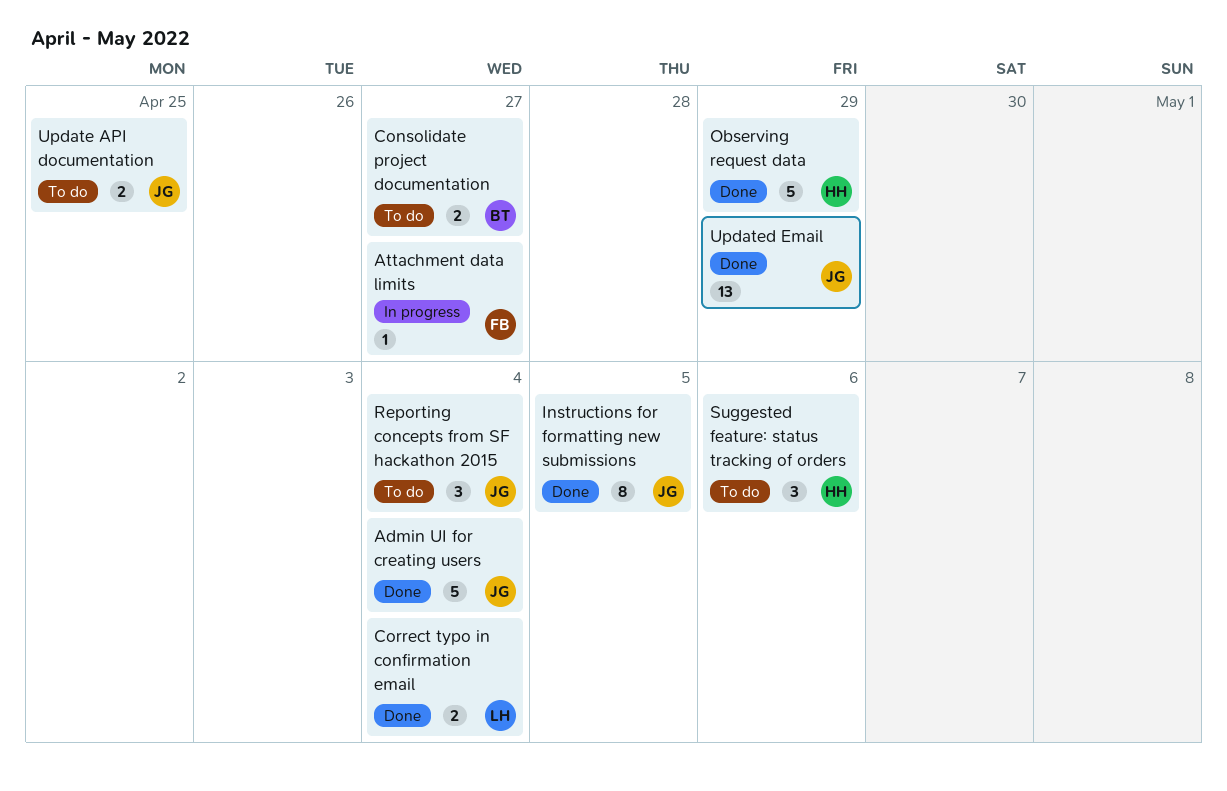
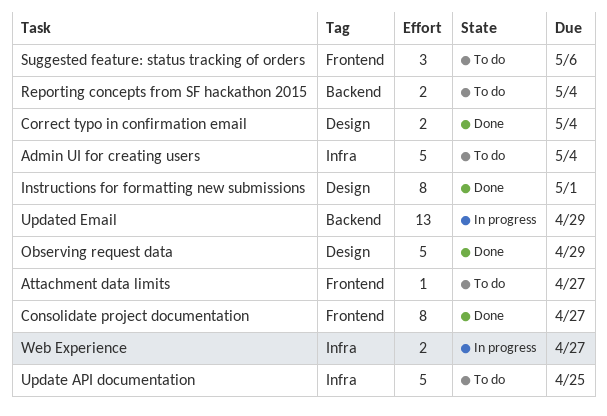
Admin UI for creating users, status: Done -> To do
Attachment data limits, status: In progress -> To do
Consolidate project documentation, status: To do -> Done
Consolidate project documentation, estimate: 2 -> 8
Instructions for formatting new submissions, due: May 5 -> May 1
Reporting concepts from SF hackathon 2015, estimate: 3 -> 2
Update API documentation, estimate: 2 -> 5
Updated Email, status: Done -> In progress
Web Experience: none -> present

